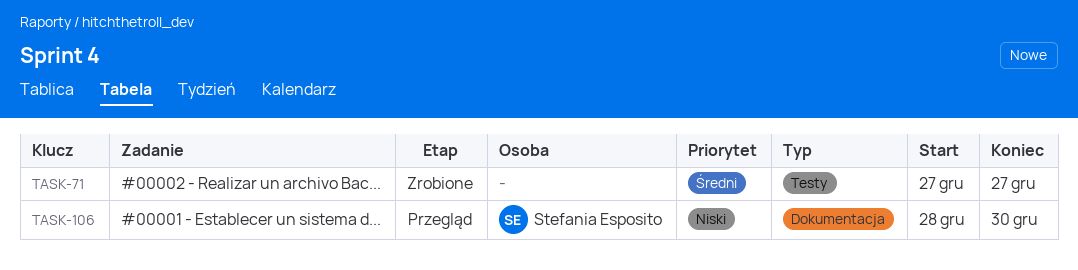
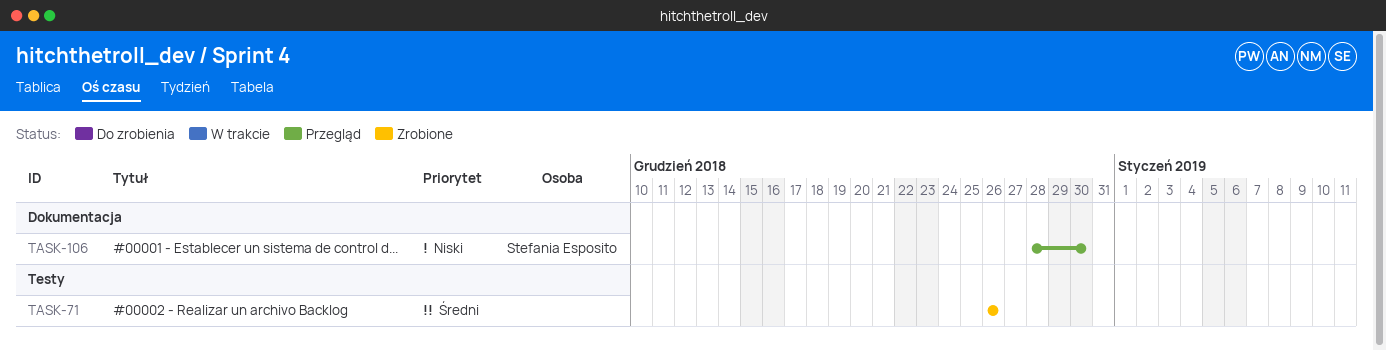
TASK-71, start: Dec 27 -> Dec 26
TASK-71, due: Dec 27 -> Dec 26

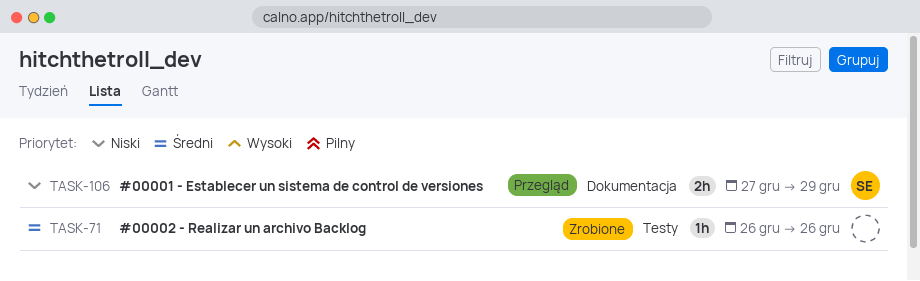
TASK-106, start: Dec 28 -> Dec 27
TASK-106, due: Dec 30 -> Dec 29

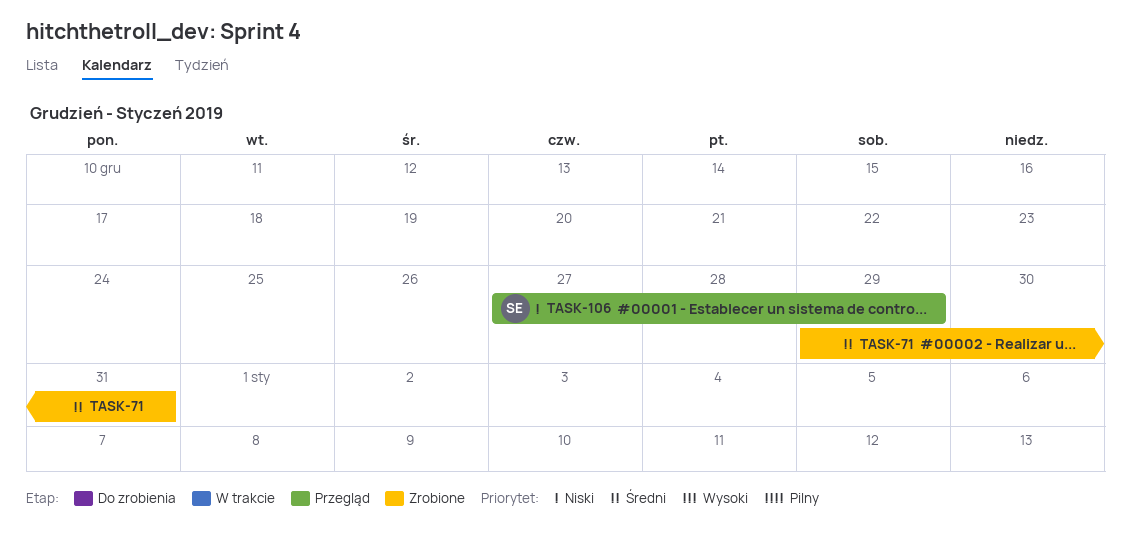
TASK-71, start: Dec 26 -> Dec 29
TASK-71, due: Dec 26 -> Dec 31

